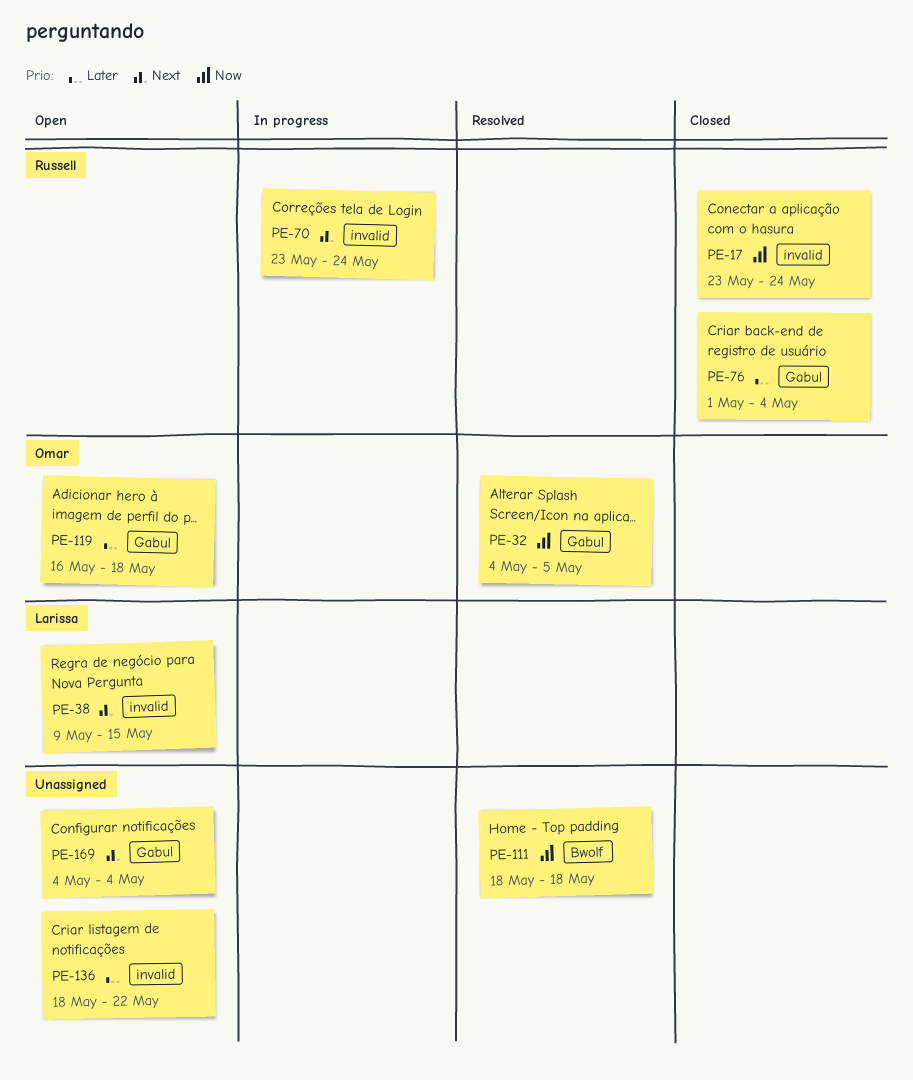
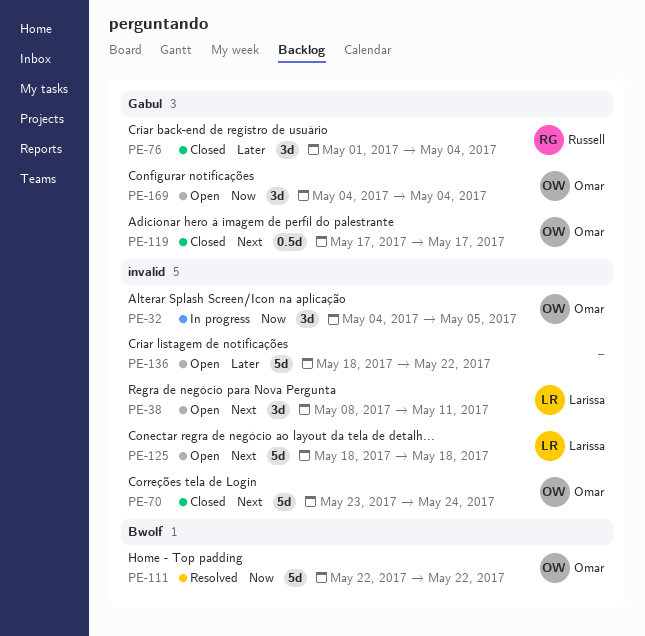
PE-17: present -> none
PE-32, status: Resolved -> In progress
PE-32, label: Gabul -> invalid
PE-38, start: May 9 -> May 8
PE-38, due: May 15 -> May 11
PE-70, status: In progress -> Closed
PE-70, owner: Russell -> Omar
PE-111, owner: none -> Omar
PE-111, start: May 18 -> May 22
PE-111, due: May 18 -> May 22
PE-119, status: Open -> Closed
PE-119, priority: Later -> Next
PE-119, start: May 16 -> May 17
PE-119, due: May 18 -> May 17
PE-125: none -> present
PE-169, owner: none -> Omar
PE-169, priority: Next -> Now

